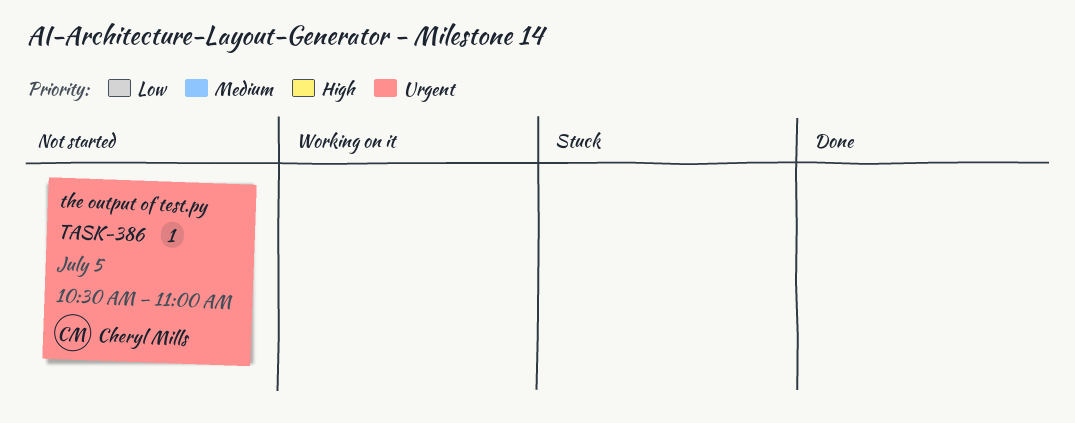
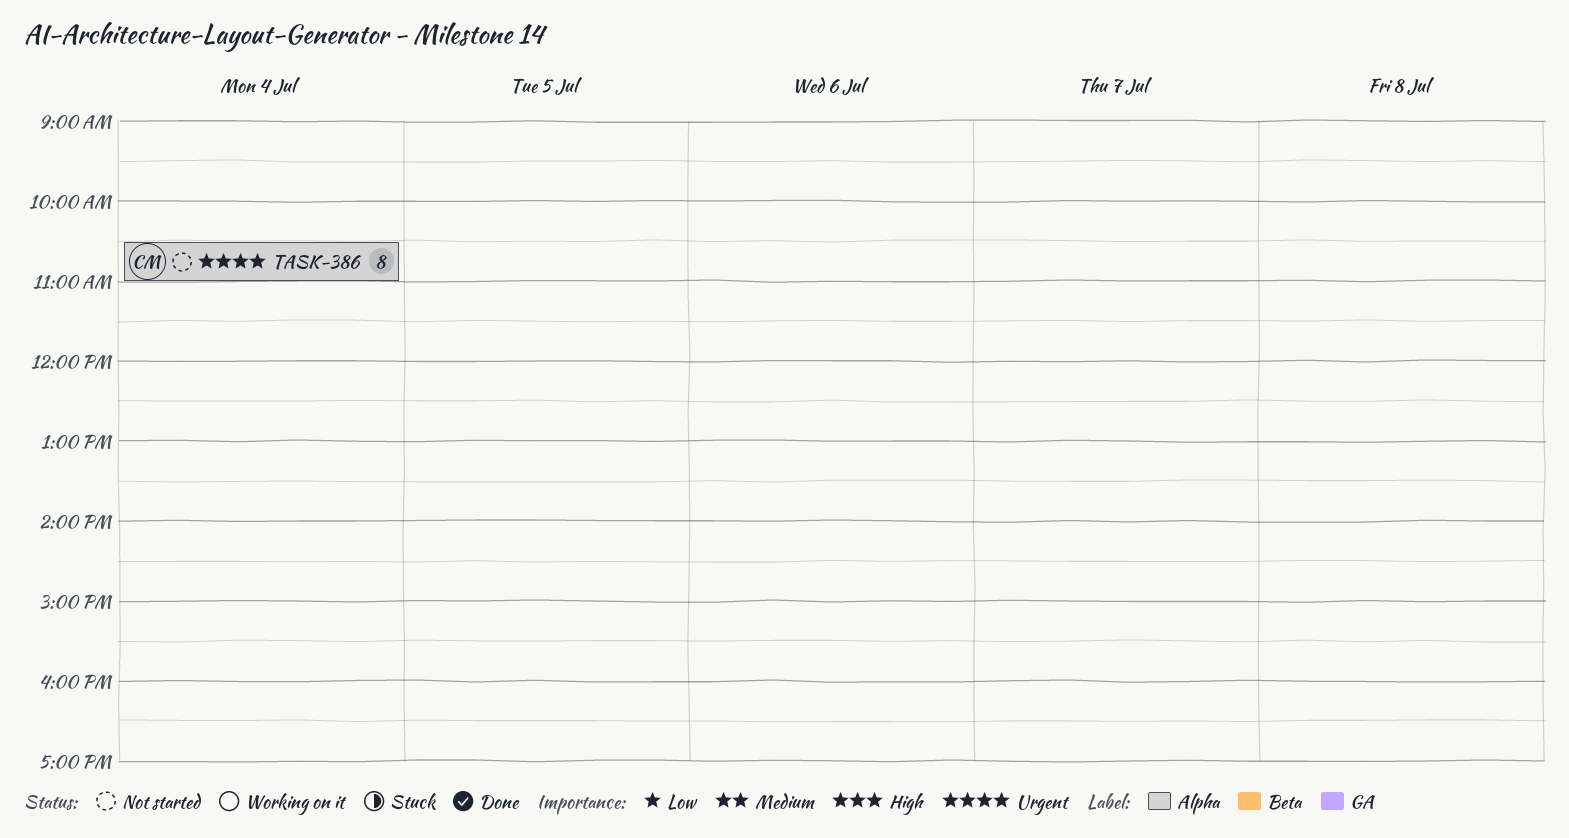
TASK-386, estimate: 1 -> 8
TASK-386, day: Jul 5 -> Jul 4

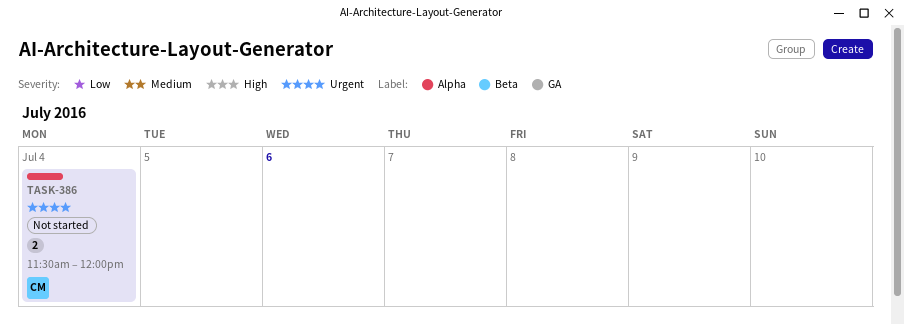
TASK-386, estimate: 8 -> 2
TASK-386, begins: 10:30 -> 11:30
TASK-386, ends: 11:00 -> 12:00

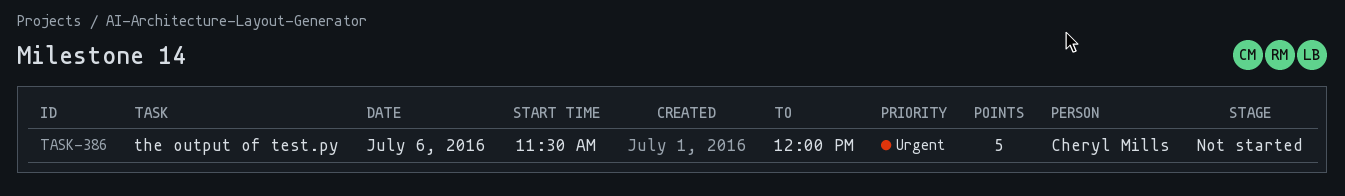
TASK-386, estimate: 2 -> 5
TASK-386, day: Jul 4 -> Jul 6

